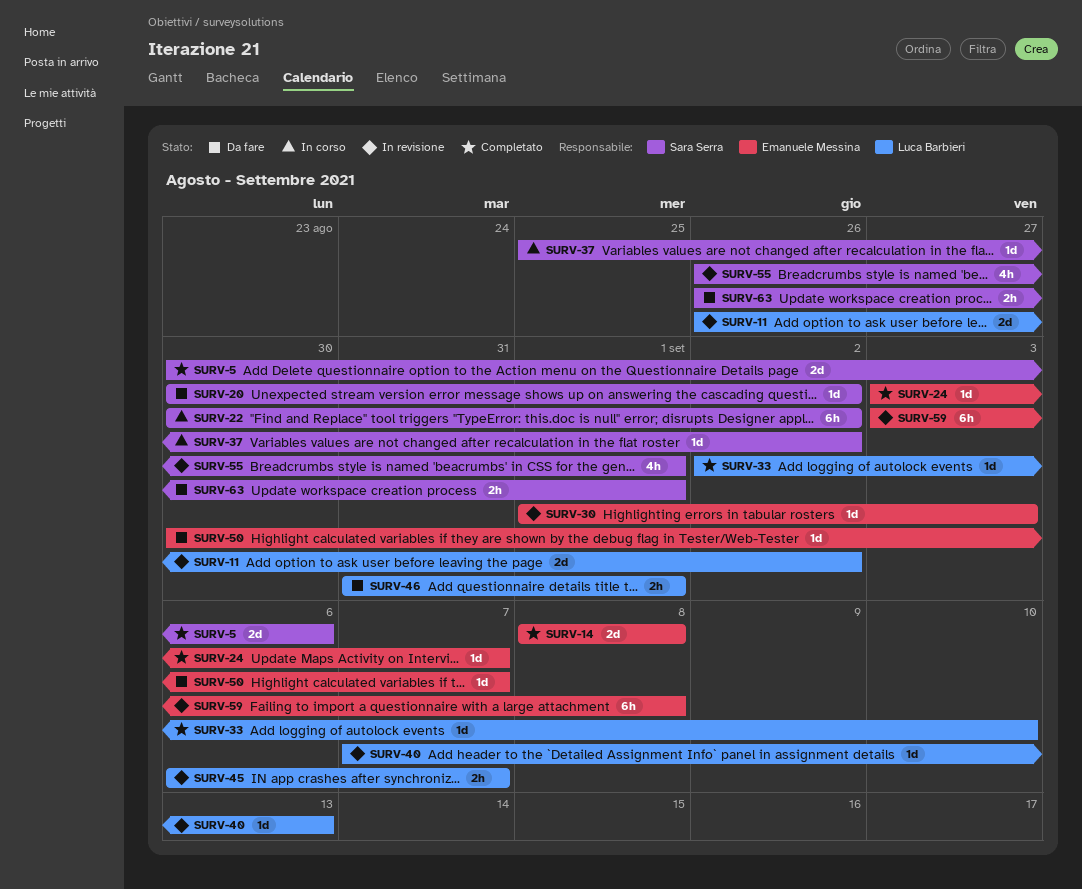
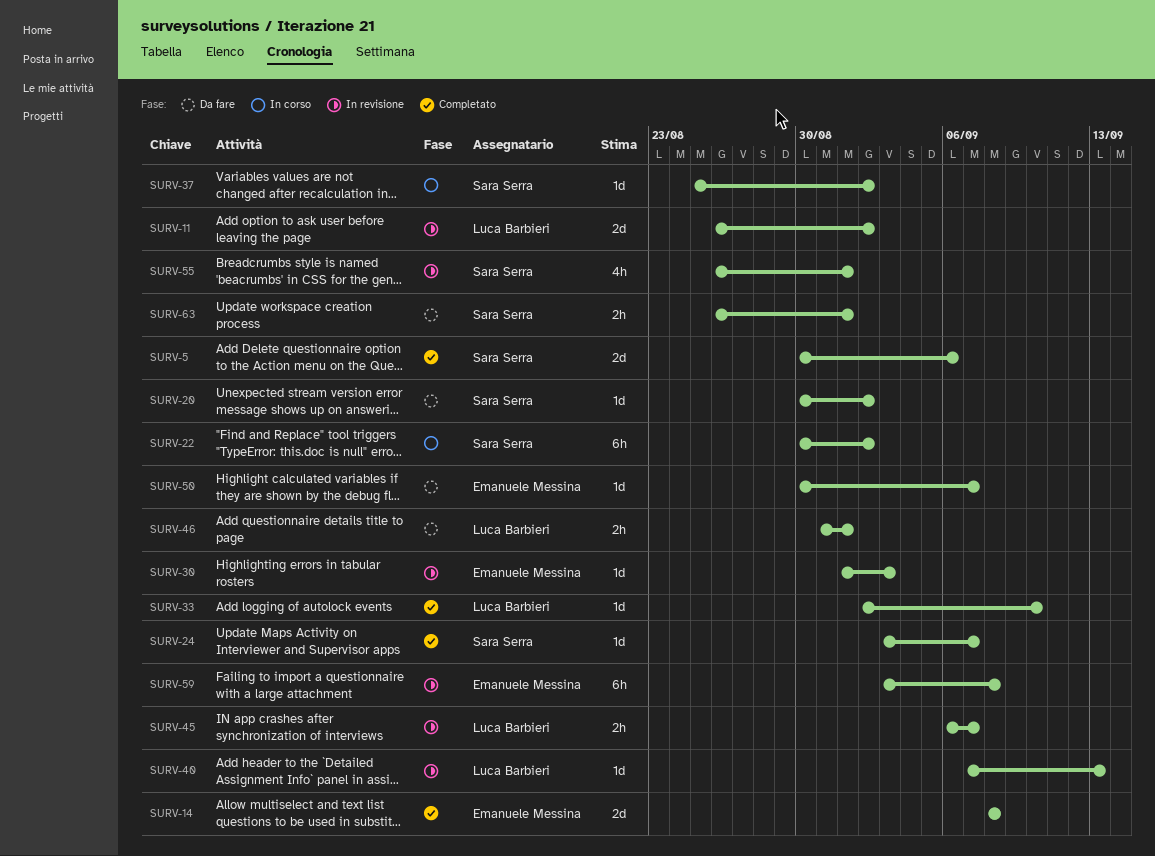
SURV-24, owner: Emanuele Messina -> Sara Serra

